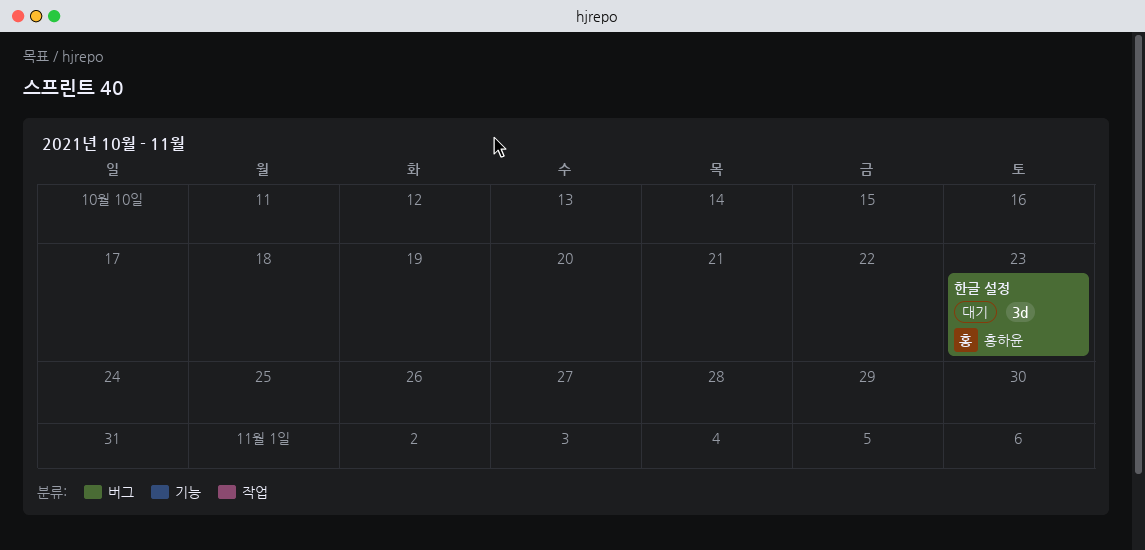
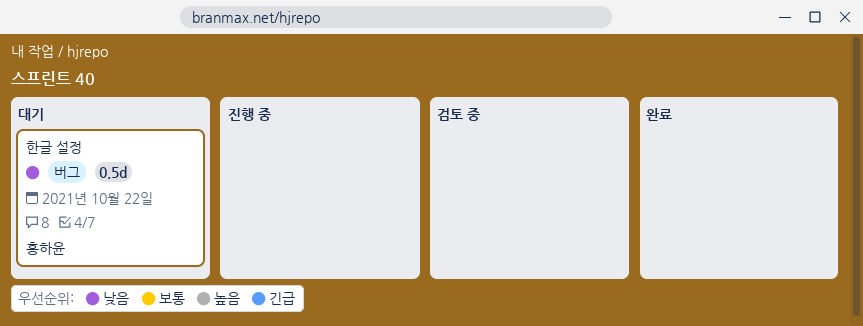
한글 설정, estimate: 3d -> 0.5d
한글 설정, due: Oct 23 -> Oct 22

